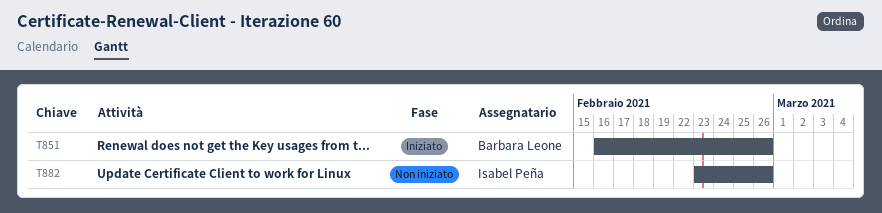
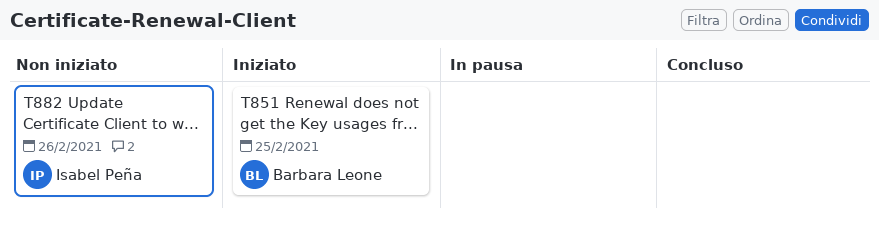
T851, due: Feb 26 -> Feb 25

